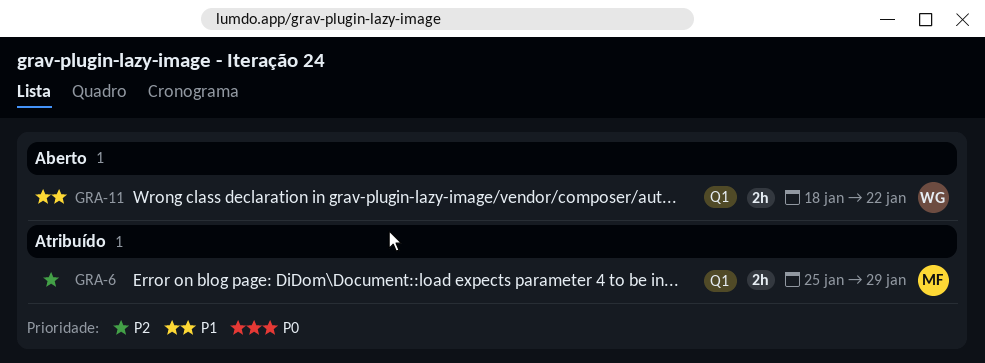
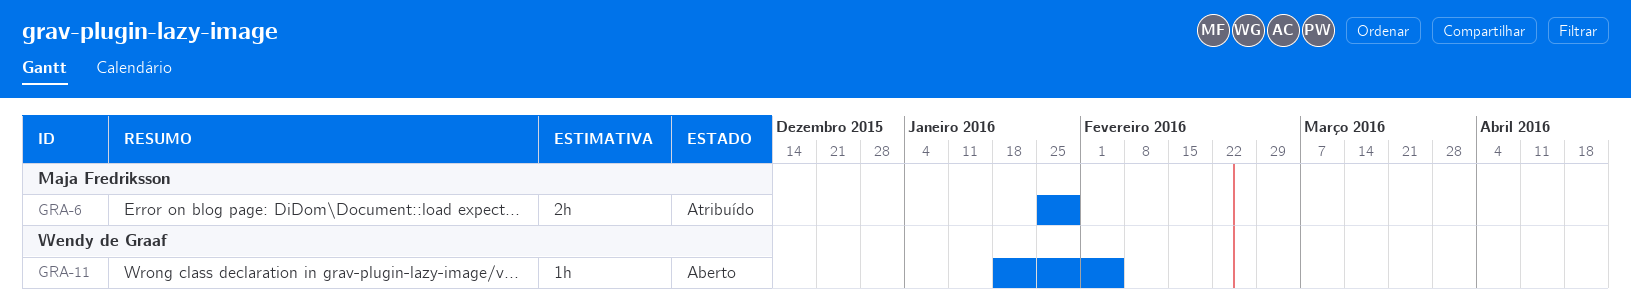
GRA-11, estimate: 2h -> 1h
GRA-11, due: Jan 22 -> Feb 5

